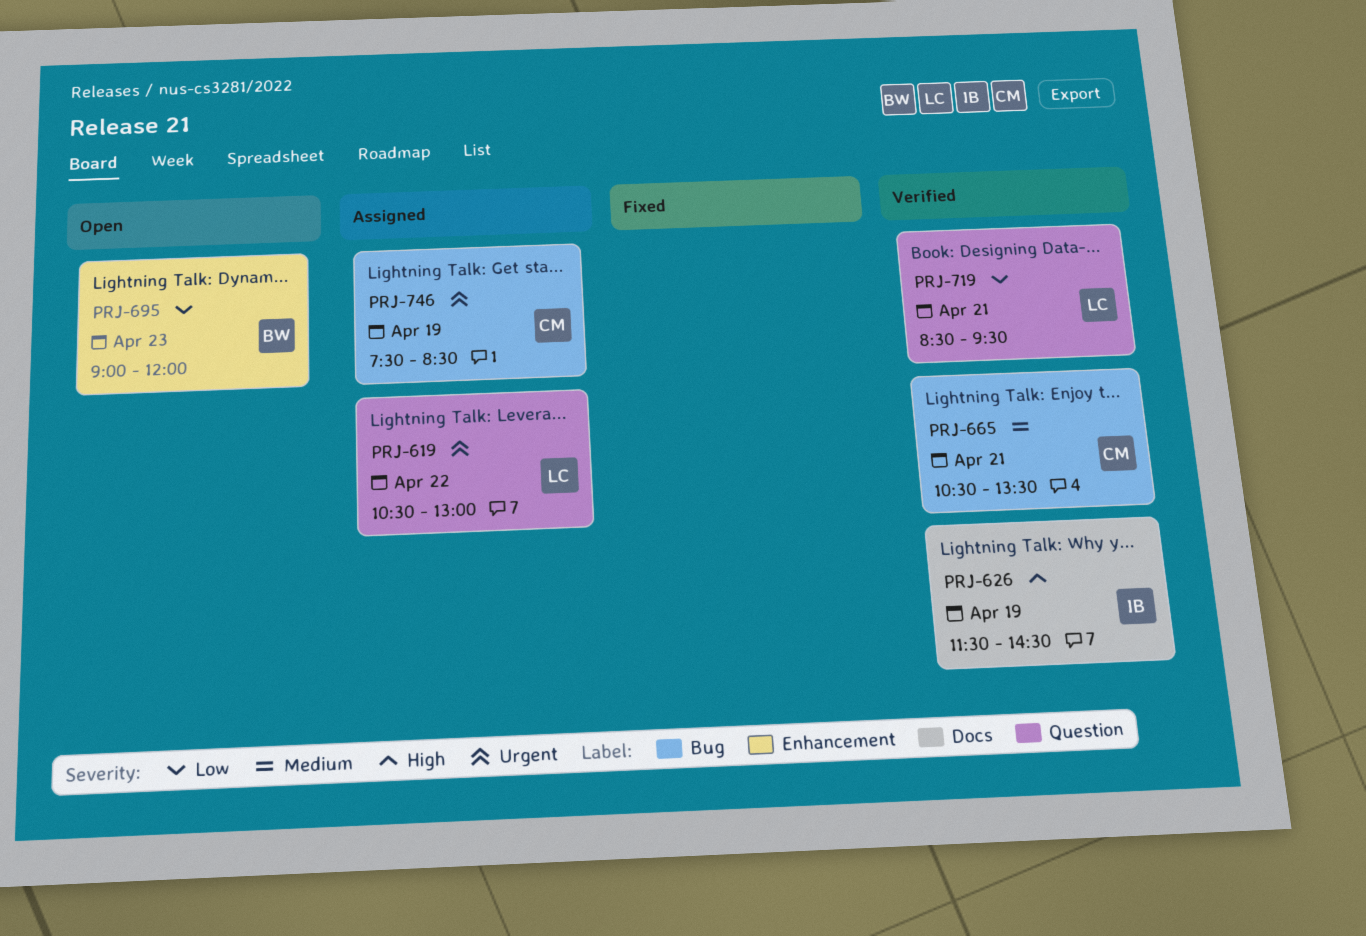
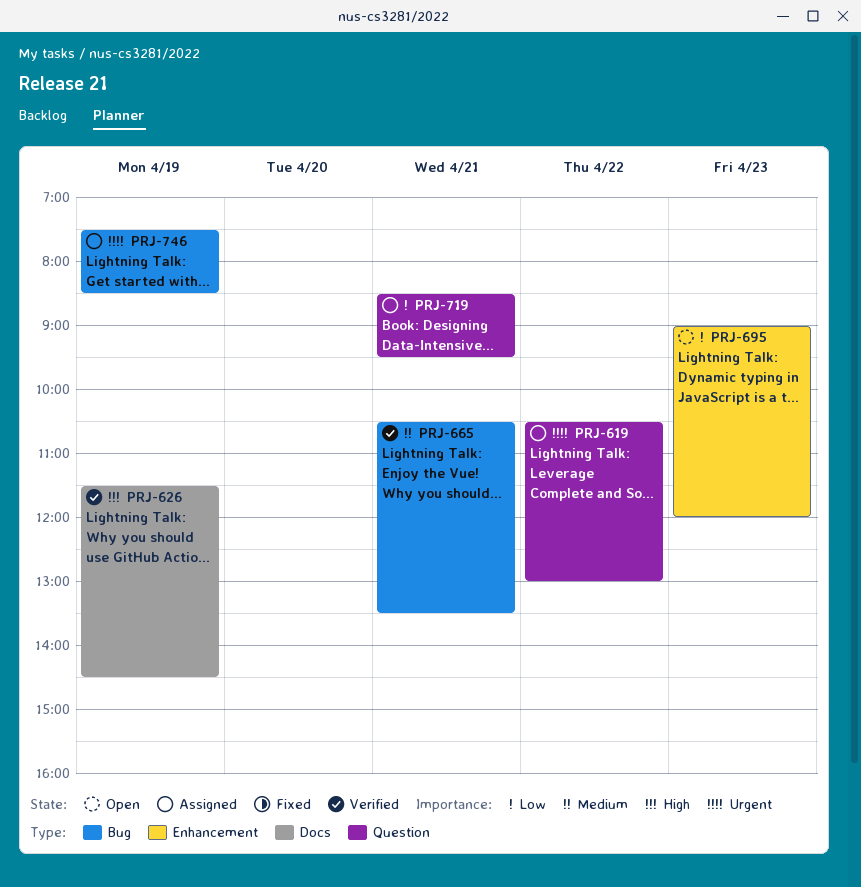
PRJ-719, status: Verified -> Assigned

